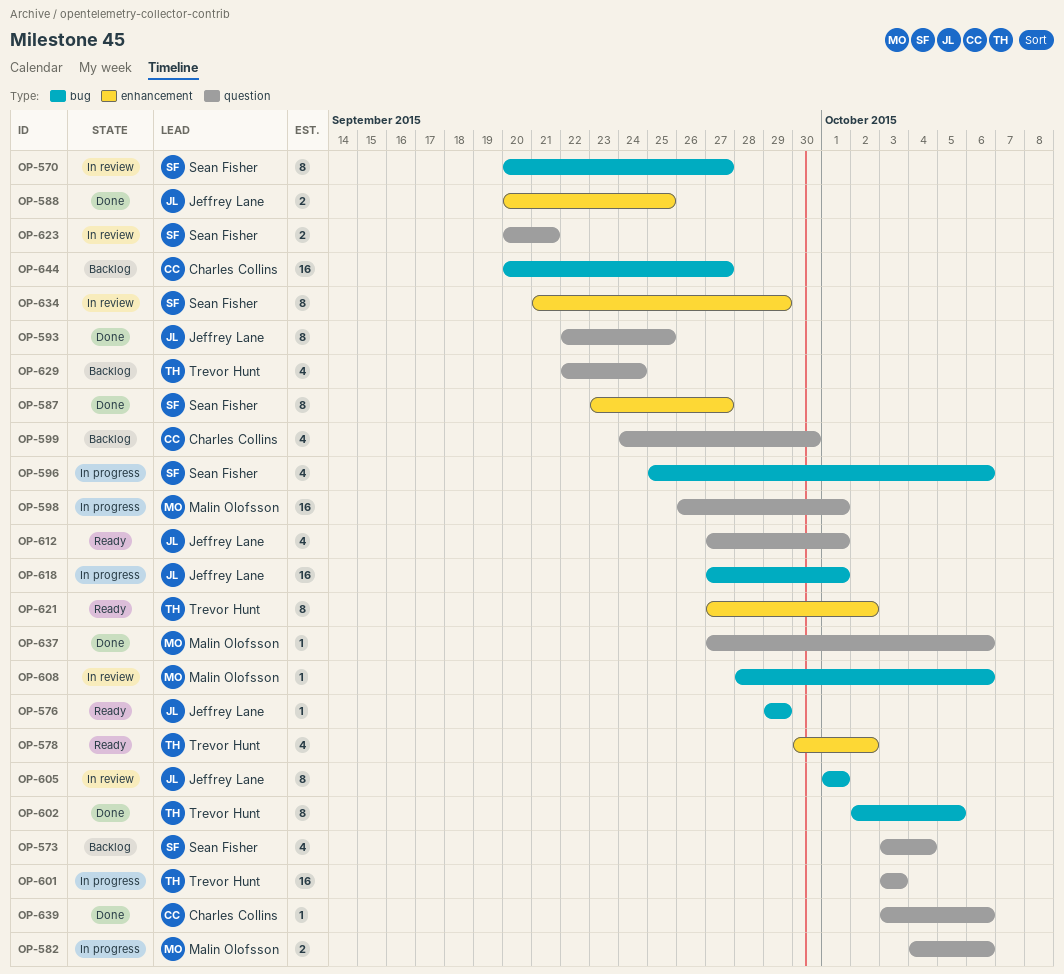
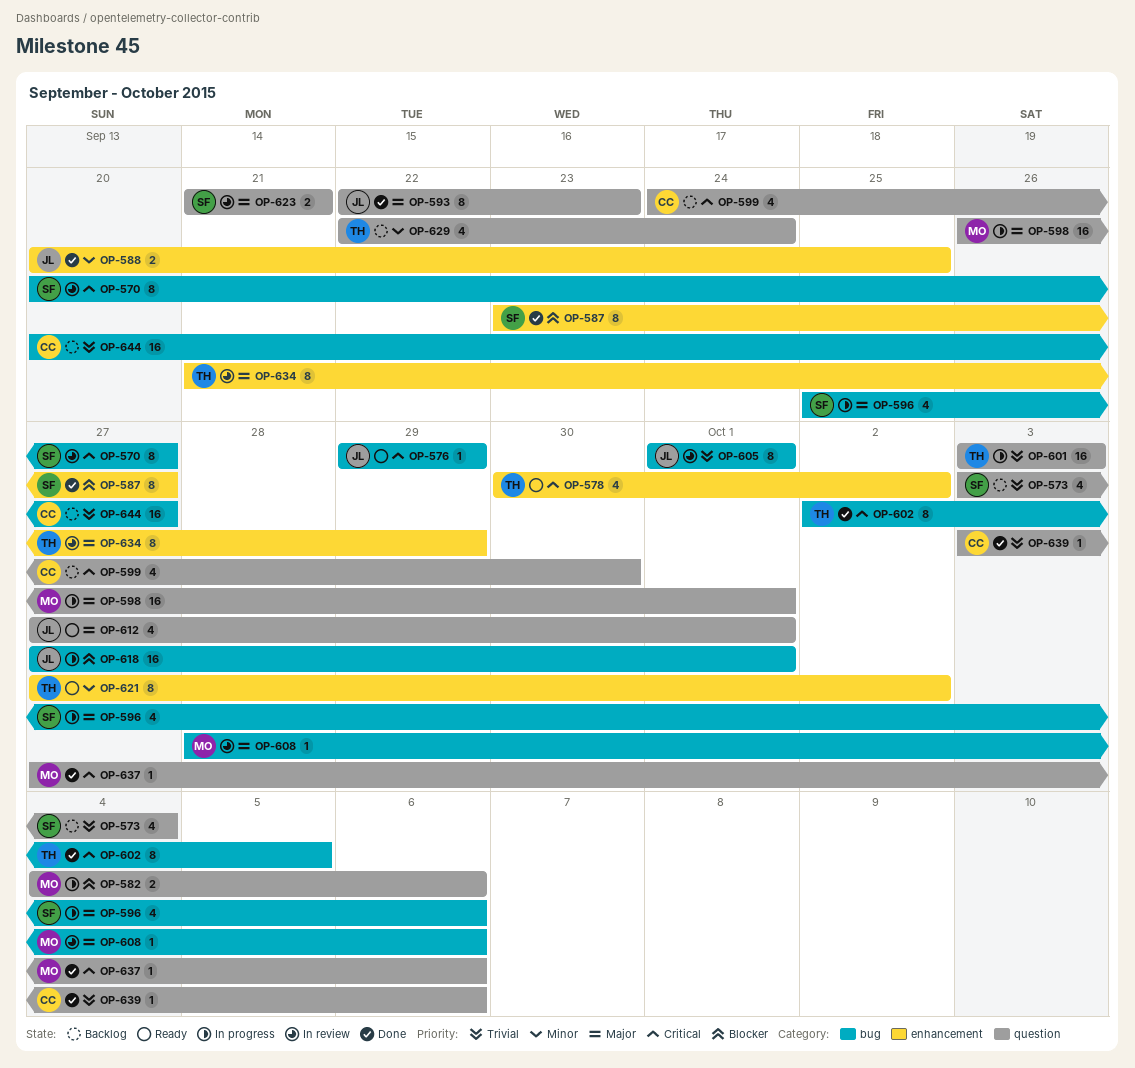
OP-593, due: Sep 25 -> Sep 23
OP-623, start: Sep 20 -> Sep 21
OP-634, owner: Sean Fisher -> Trevor Hunt

